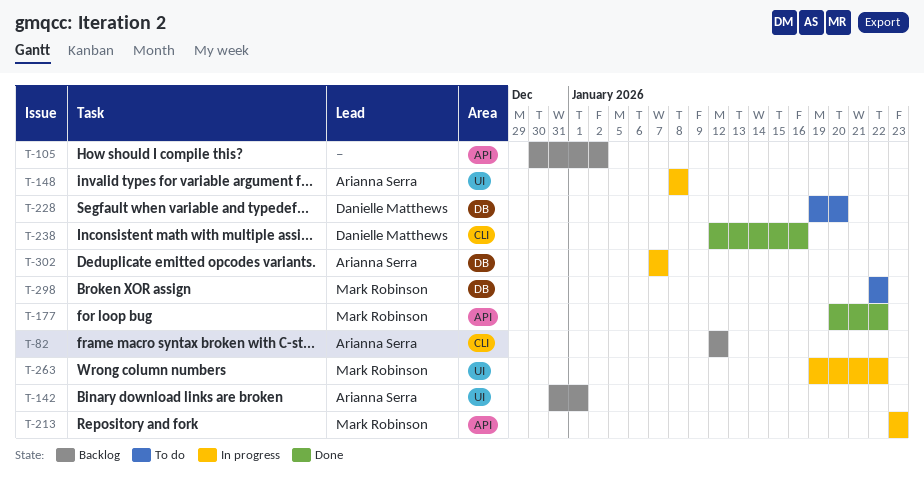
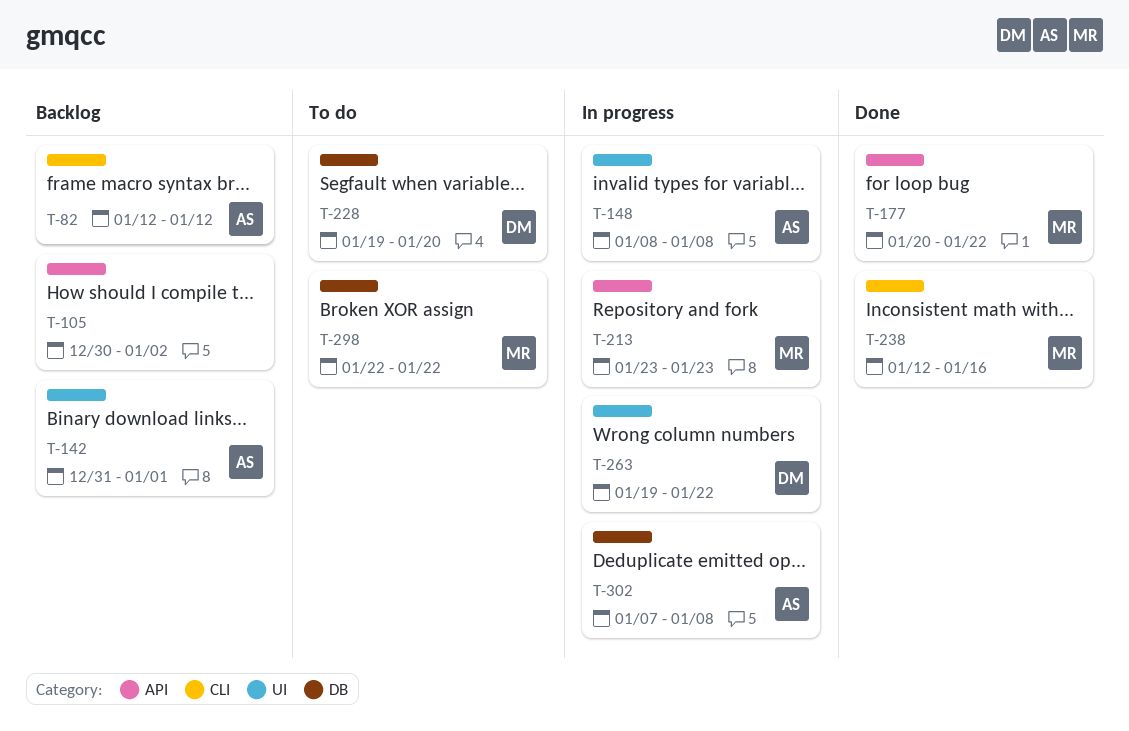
T-238, owner: Danielle Matthews -> Mark Robinson
T-263, owner: Mark Robinson -> Danielle Matthews
T-302, due: Jan 7 -> Jan 8

